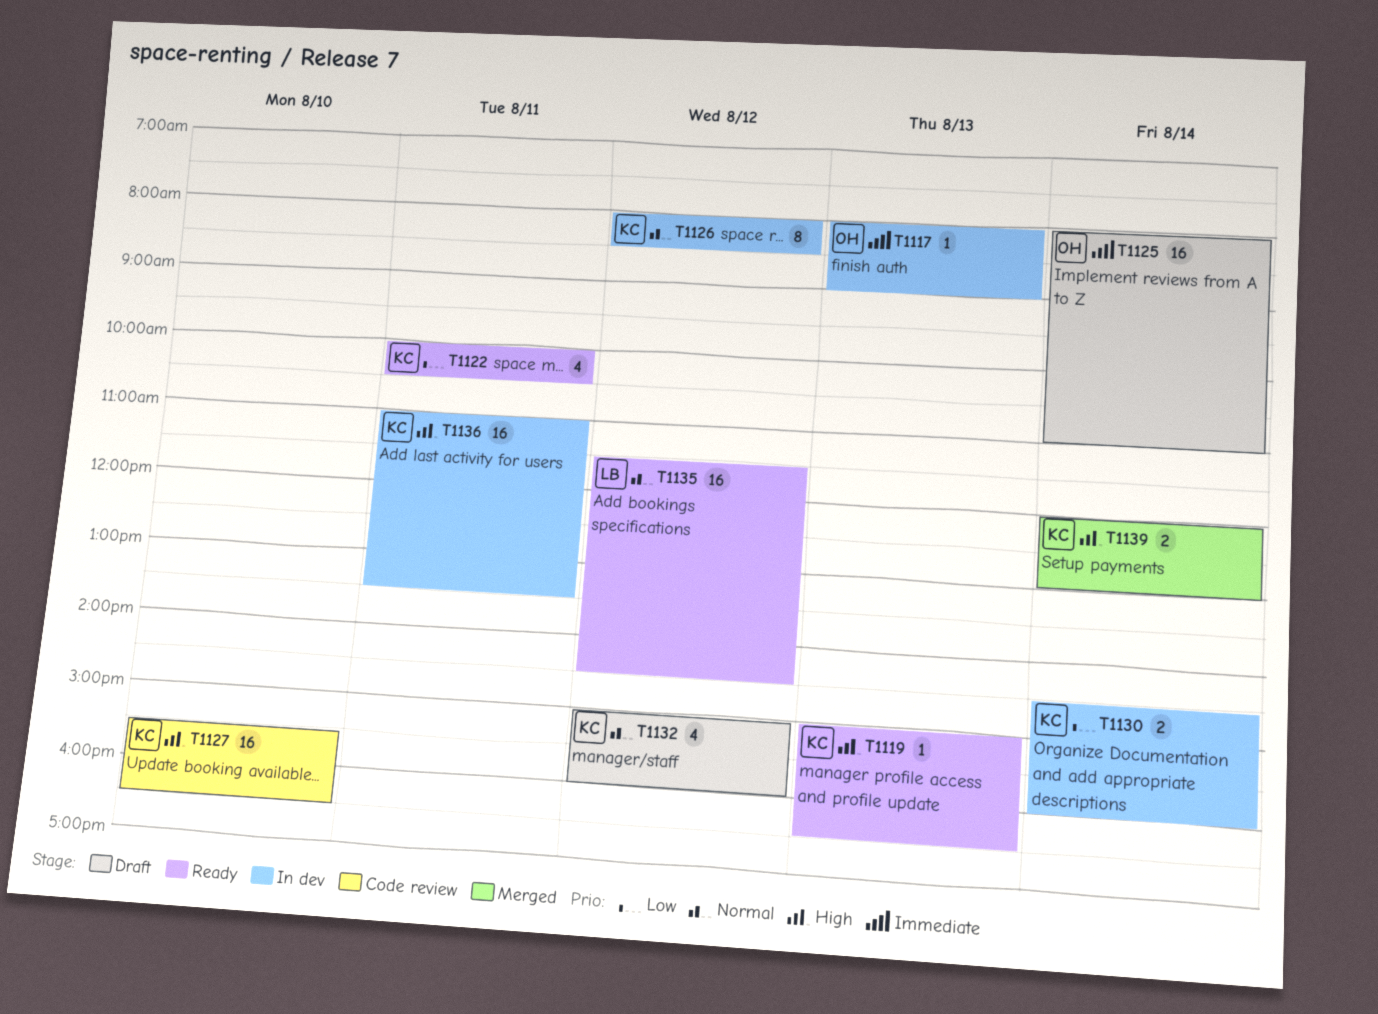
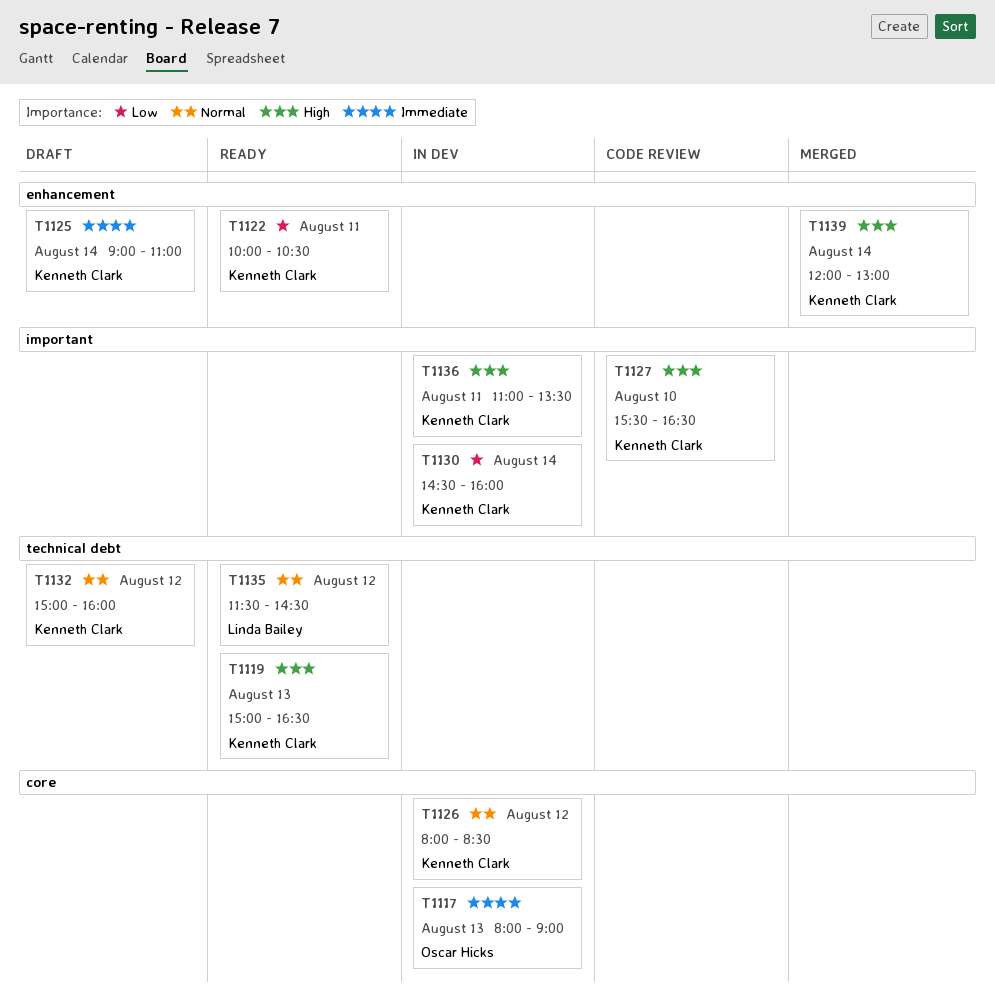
T1125, owner: Oscar Hicks -> Kenneth Clark
T1125, begins: 08:00 -> 09:00

